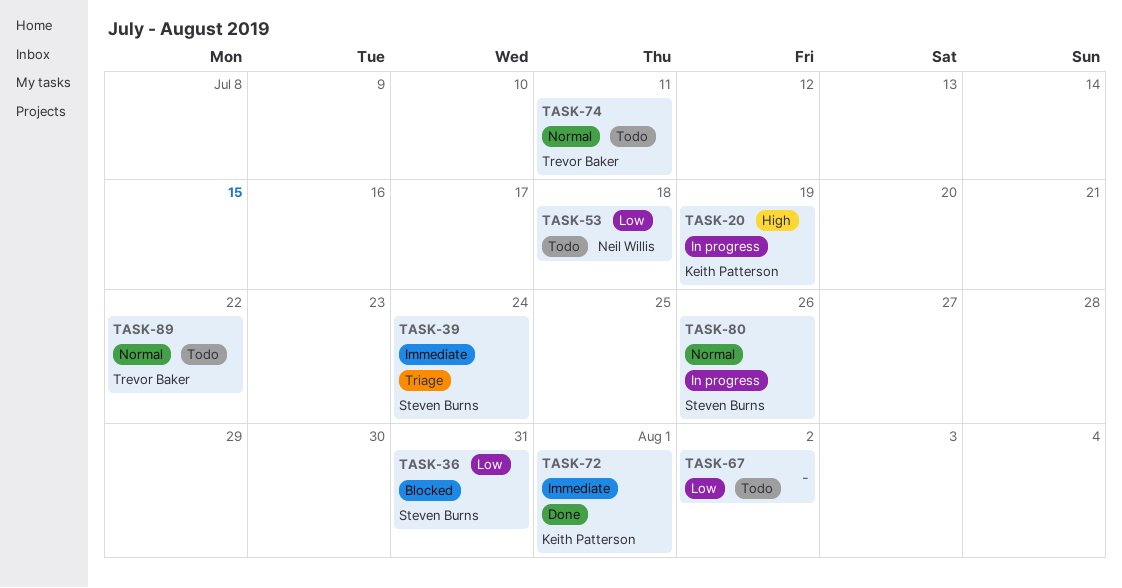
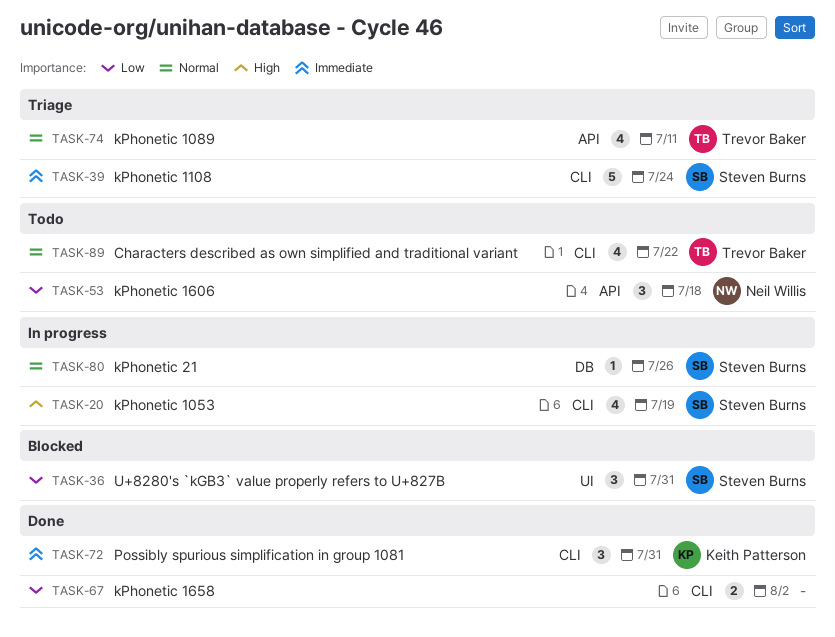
TASK-20, owner: Keith Patterson -> Steven Burns
TASK-67, status: Todo -> Done
TASK-72, due: Aug 1 -> Jul 31
TASK-74, status: Todo -> Triage

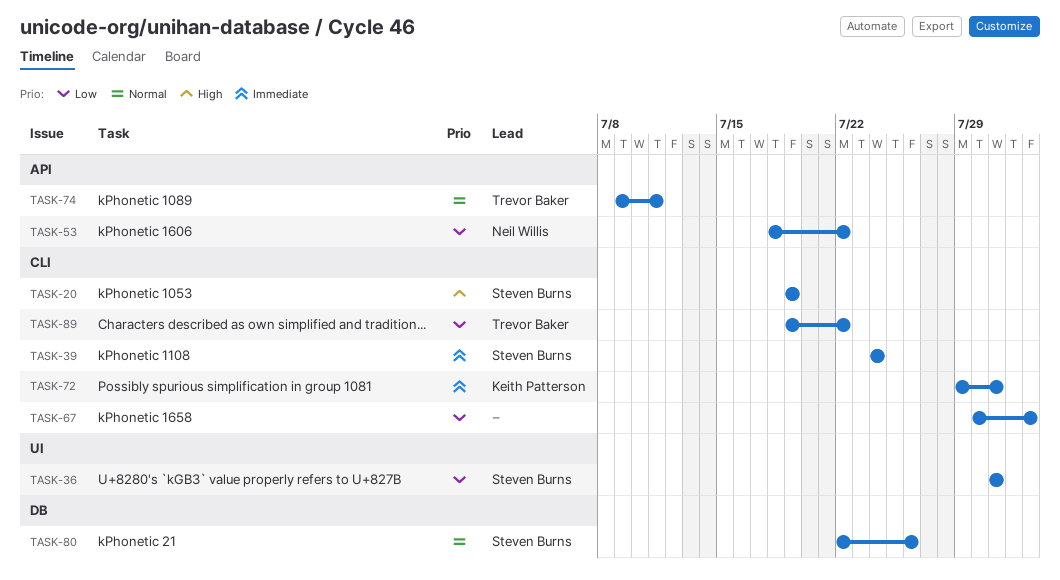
TASK-53, due: Jul 18 -> Jul 22
TASK-89, priority: Normal -> Low

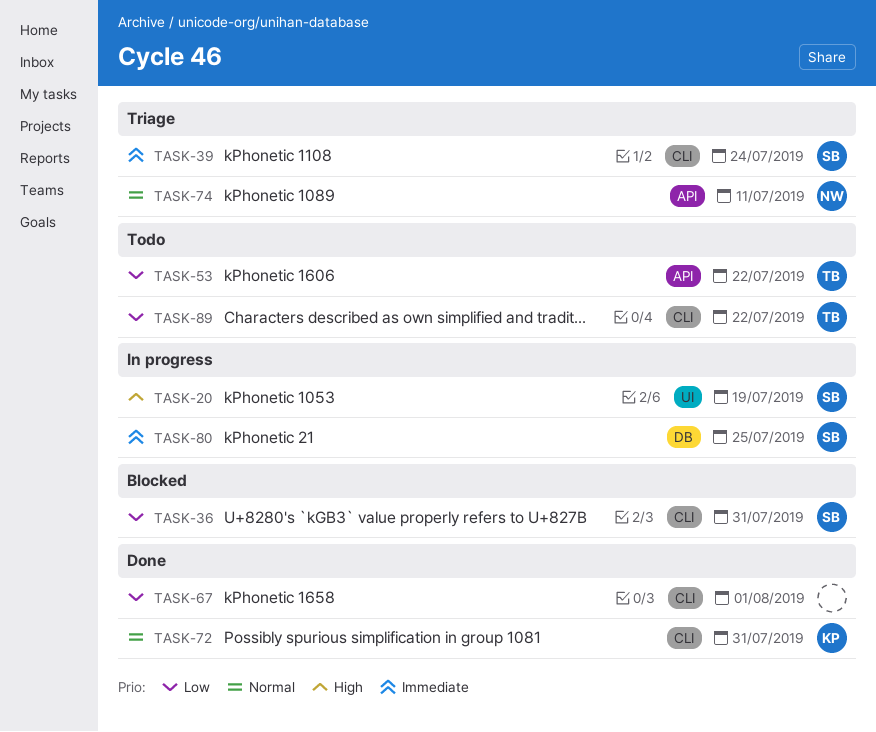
TASK-20, label: CLI -> UI
TASK-36, label: UI -> CLI
TASK-53, owner: Neil Willis -> Trevor Baker
TASK-67, due: Aug 2 -> Aug 1
TASK-72, priority: Immediate -> Normal
TASK-74, owner: Trevor Baker -> Neil Willis
TASK-80, priority: Normal -> Immediate
TASK-80, due: Jul 26 -> Jul 25

